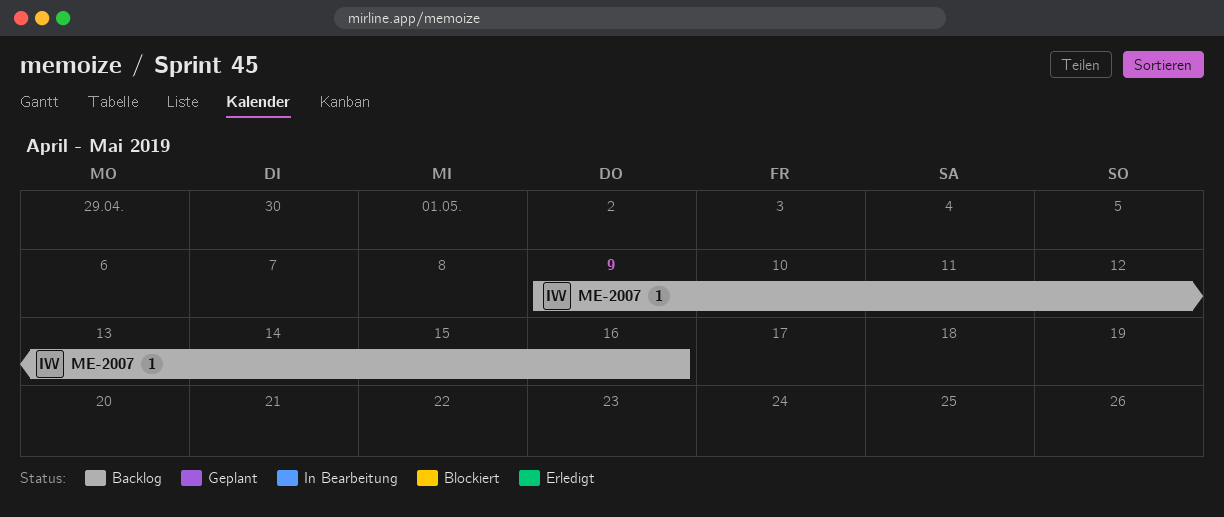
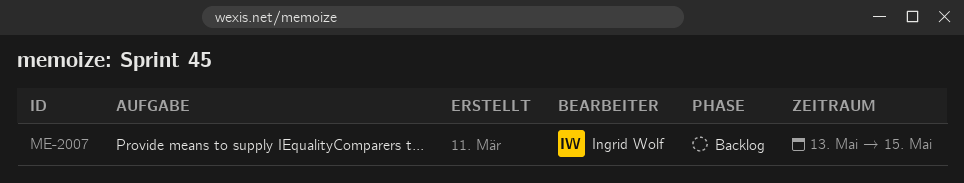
ME-2007, start: May 9 -> May 13
ME-2007, due: May 16 -> May 15

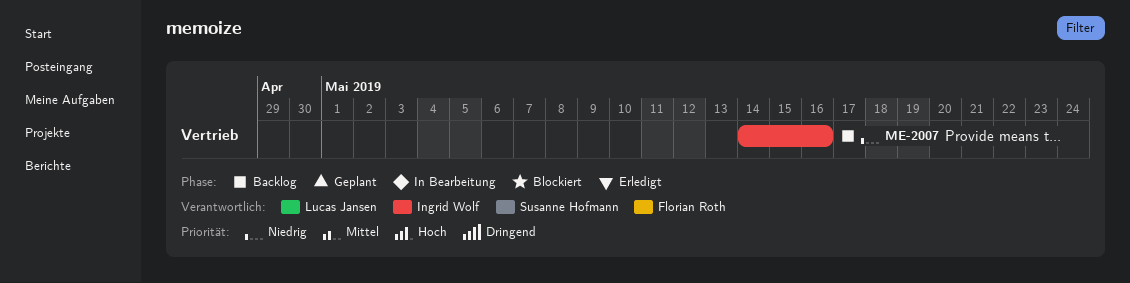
ME-2007, start: May 13 -> May 14
ME-2007, due: May 15 -> May 16

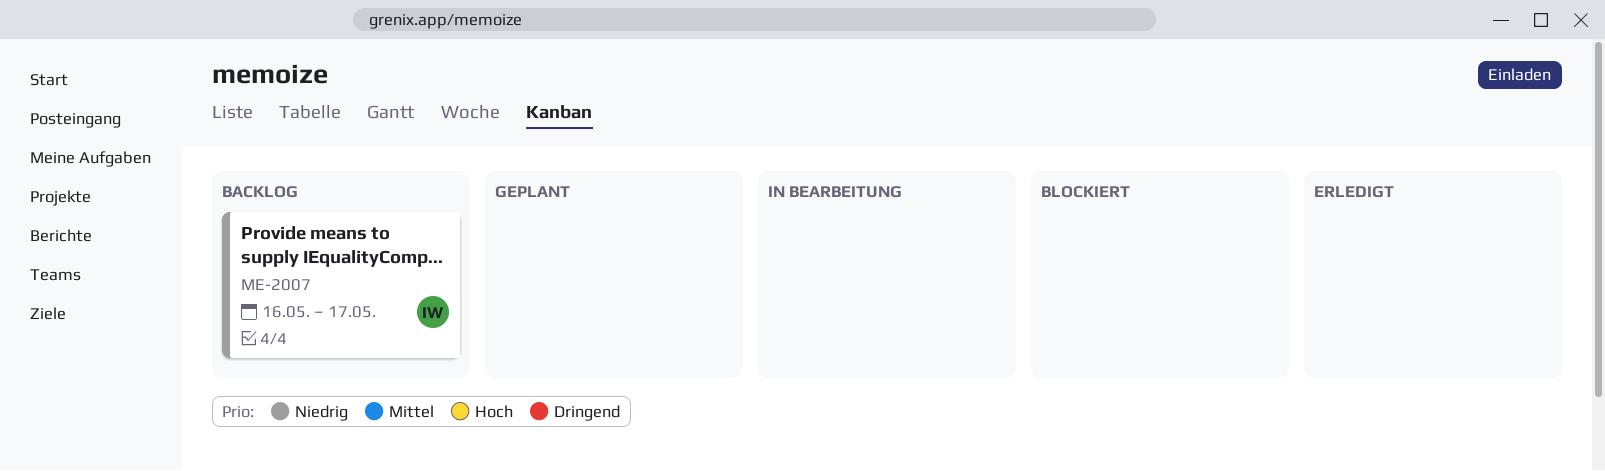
ME-2007, start: May 14 -> May 16
ME-2007, due: May 16 -> May 17

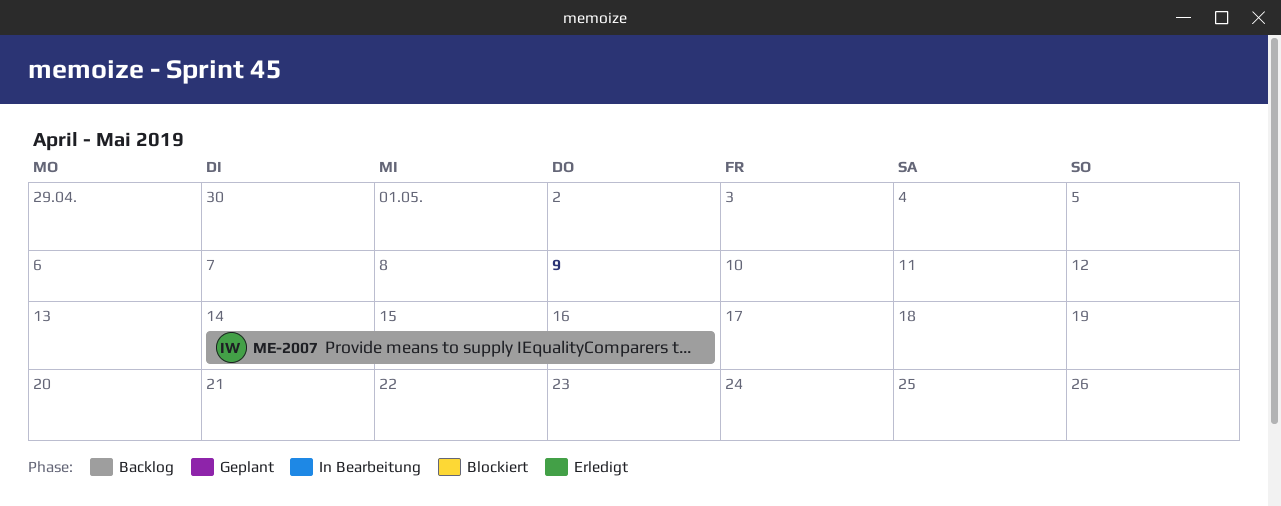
ME-2007, start: May 16 -> May 14
ME-2007, due: May 17 -> May 16

